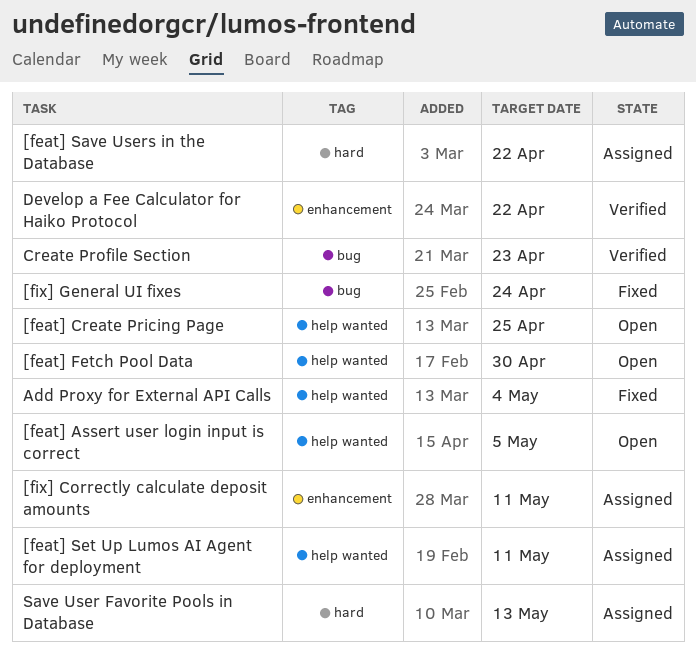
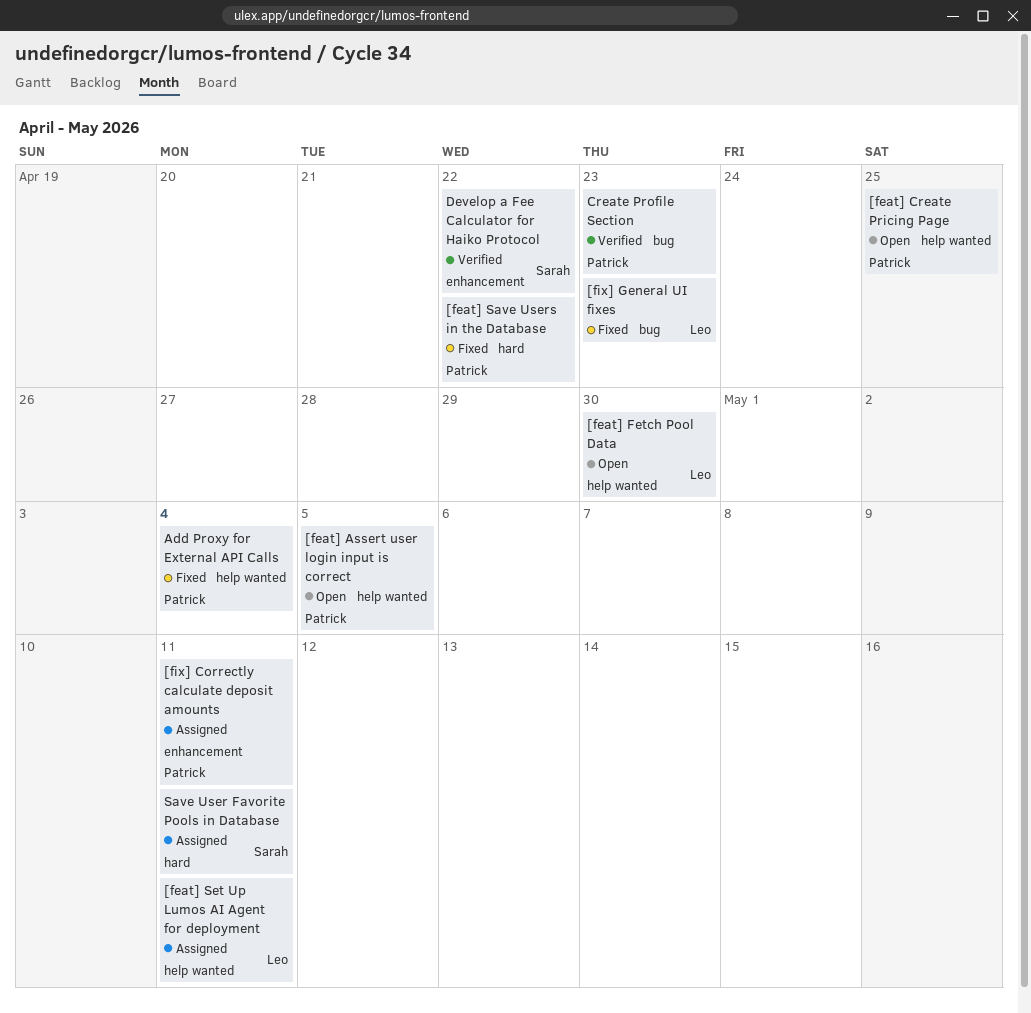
[feat] Save Users in the Database, status: Assigned -> Fixed
[fix] General UI fixes, due: Apr 24 -> Apr 23
Save User Favorite Pools in Database, due: May 13 -> May 11

